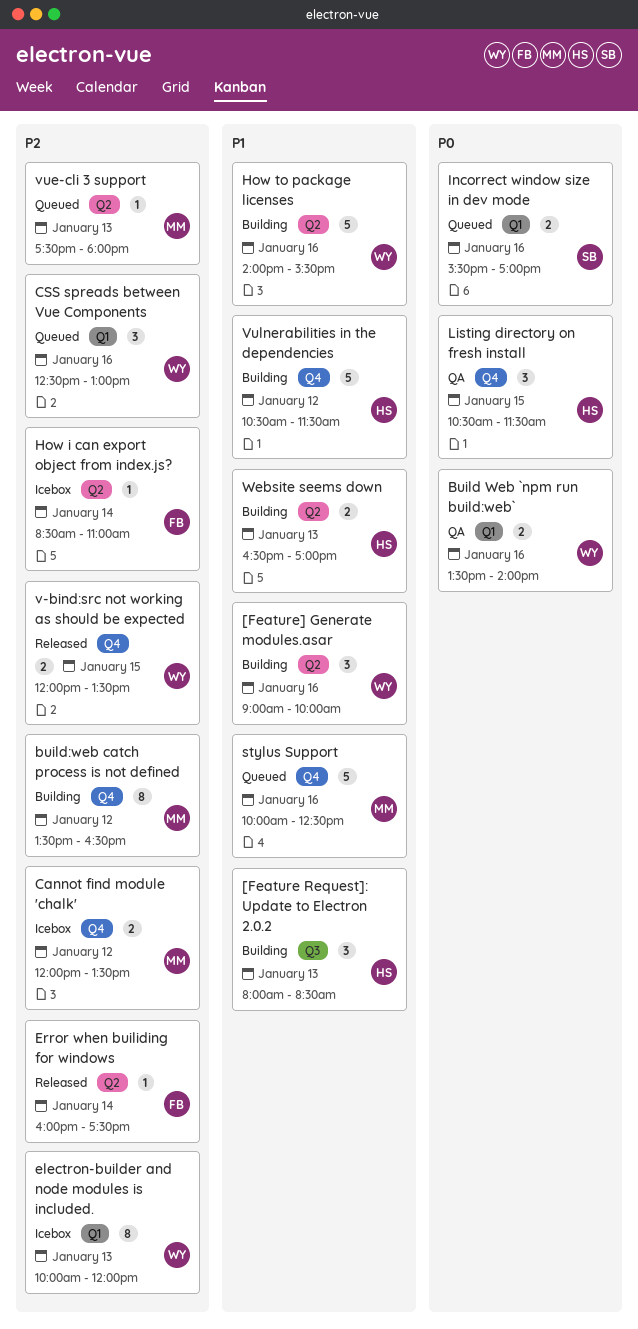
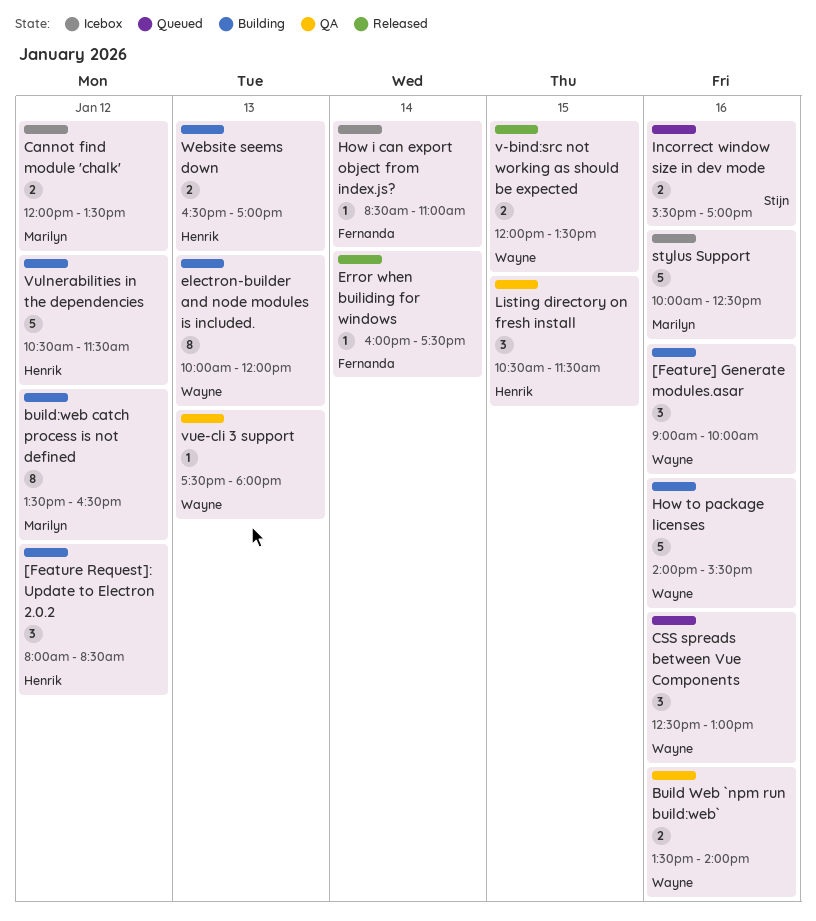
[Feature Request]: Update to Electron 2.0.2, day: Jan 13 -> Jan 12
electron-builder and node modules is included., status: Icebox -> Building
stylus Support, status: Queued -> Icebox
vue-cli 3 support, status: Queued -> QA
vue-cli 3 support, owner: Marilyn -> Wayne

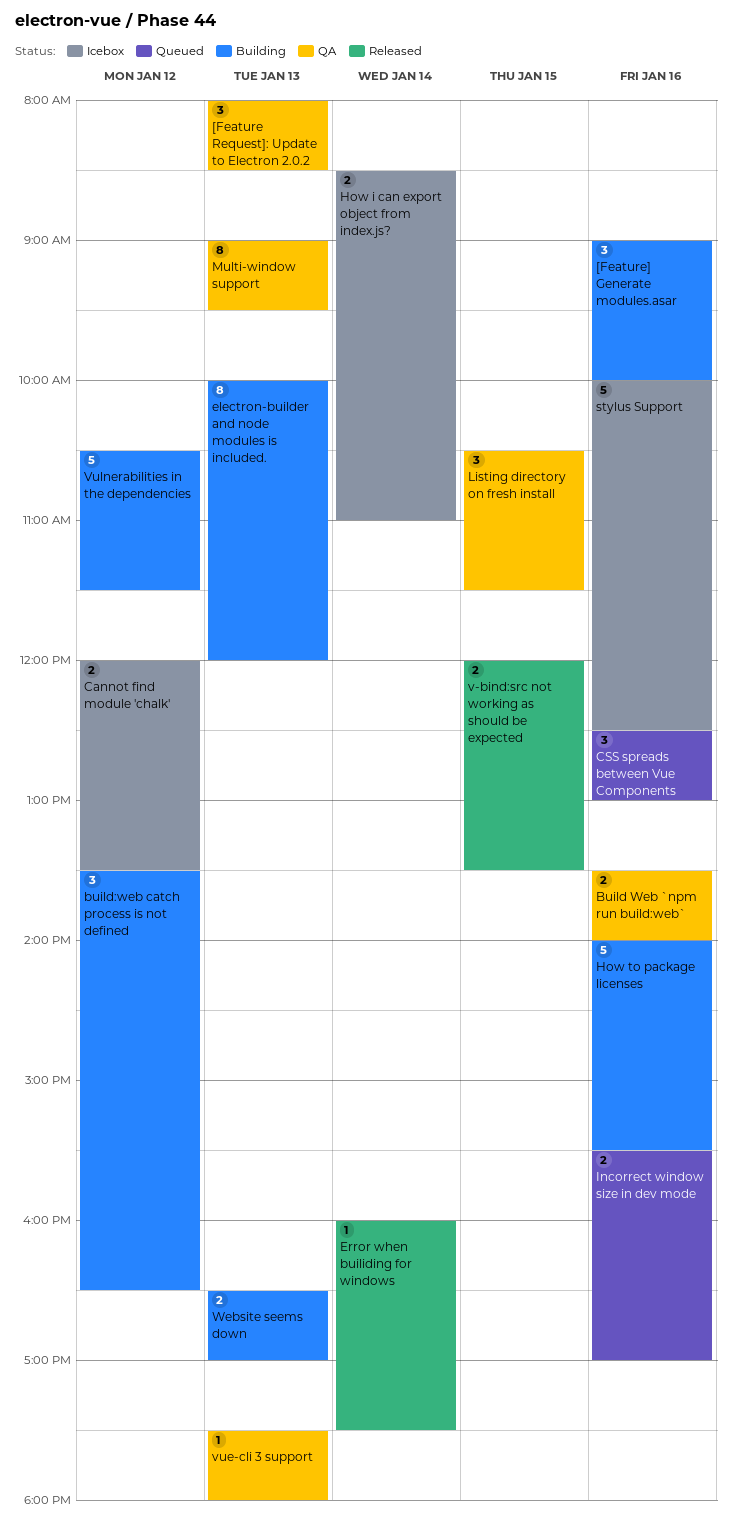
[Feature Request]: Update to Electron 2.0.2, status: Building -> QA
[Feature Request]: Update to Electron 2.0.2, day: Jan 12 -> Jan 13
build:web catch process is not defined, estimate: 8 -> 3
How i can export object from index.js?, estimate: 1 -> 2
Multi-window support: none -> present

